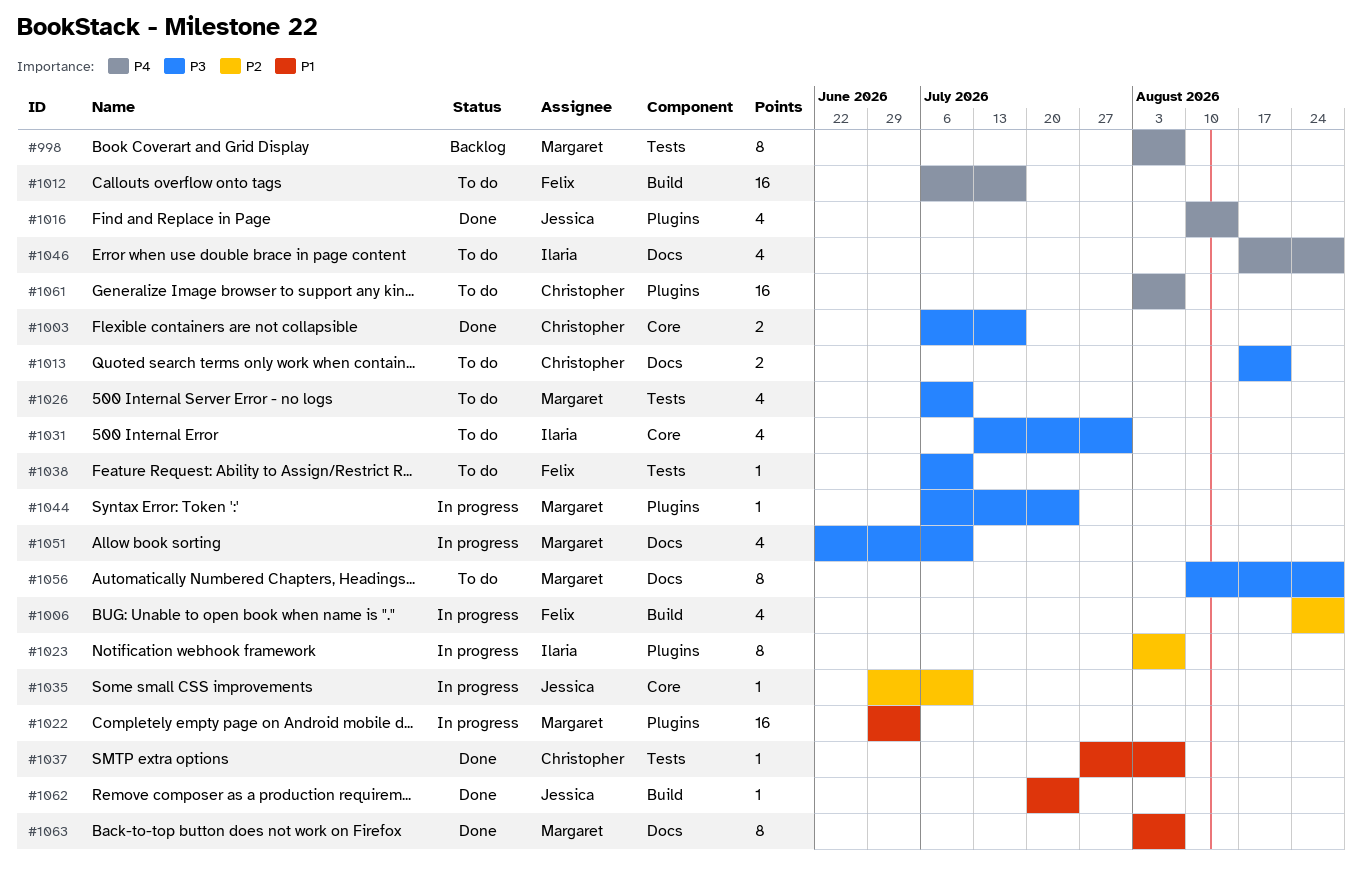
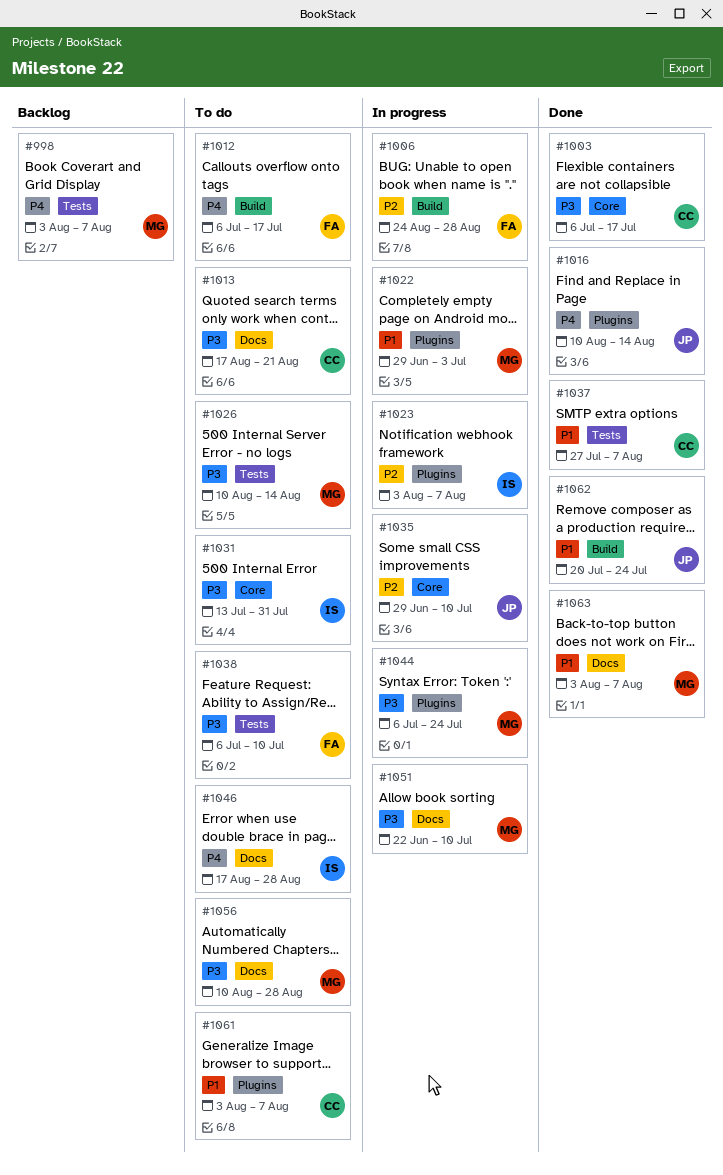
#1026, start: Jul 6 -> Aug 10
#1026, due: Jul 10 -> Aug 14
#1061, priority: P4 -> P1

